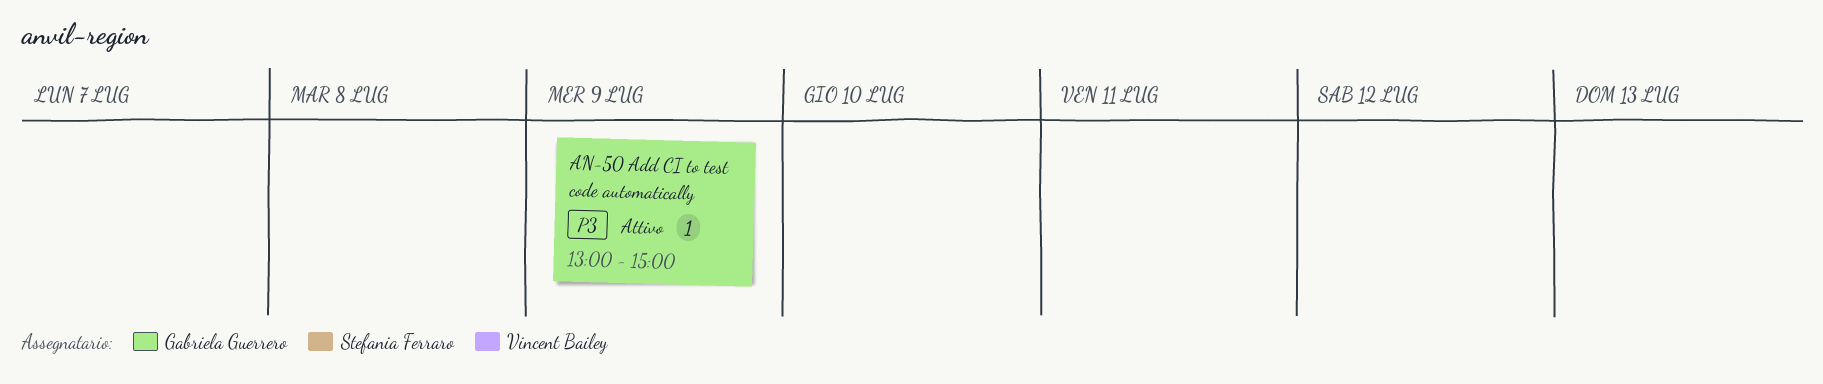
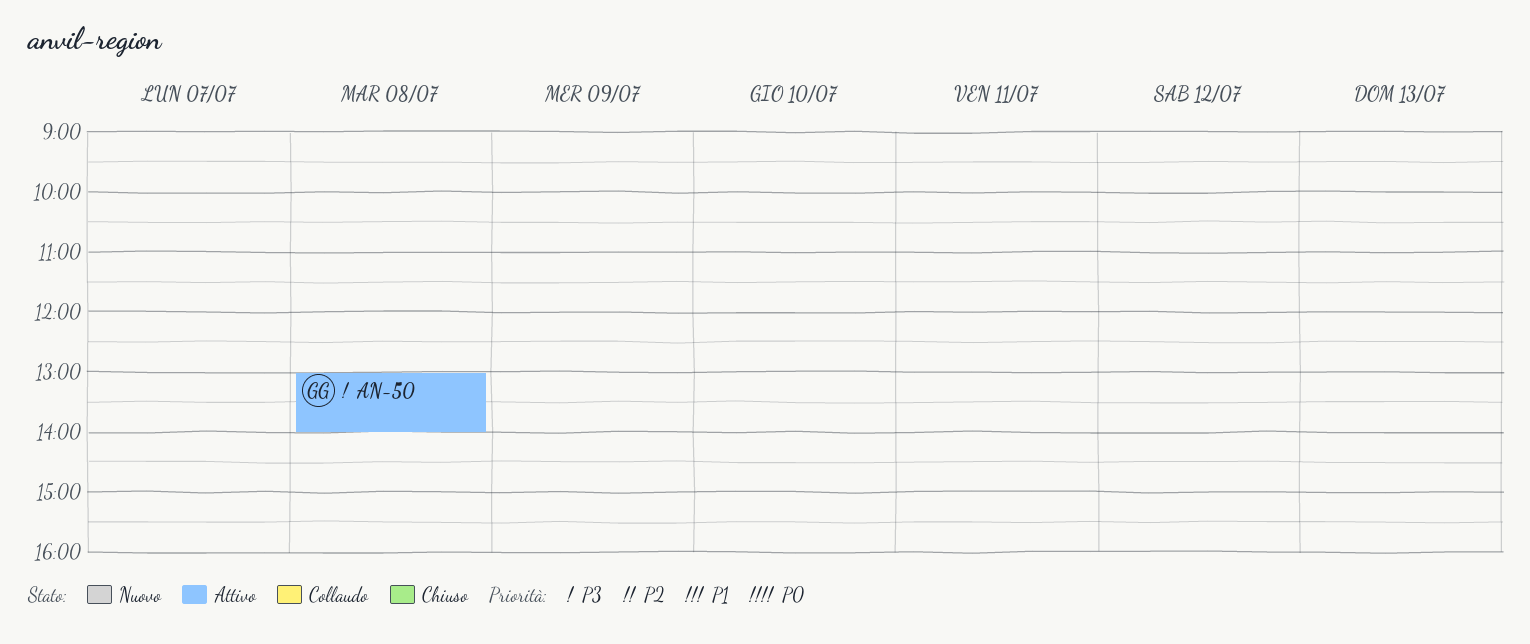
AN-50, day: Jul 9 -> Jul 8
AN-50, ends: 15:00 -> 14:00

